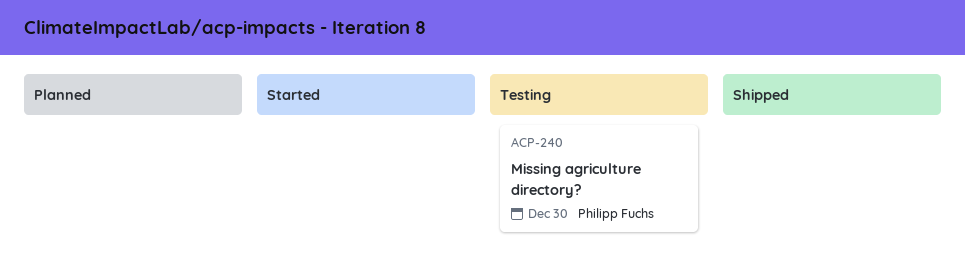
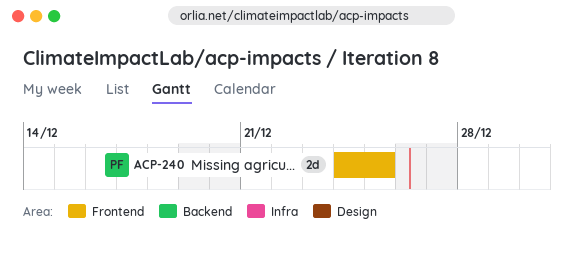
ACP-240, due: Dec 30 -> Dec 25

